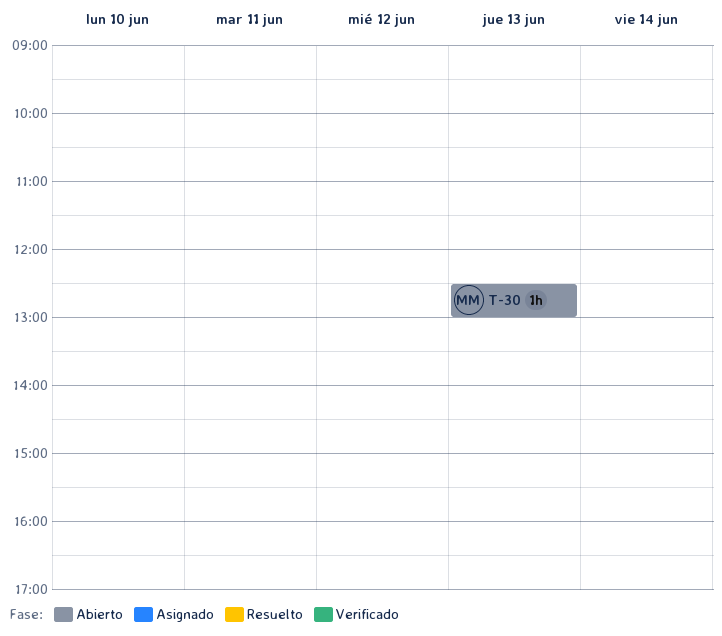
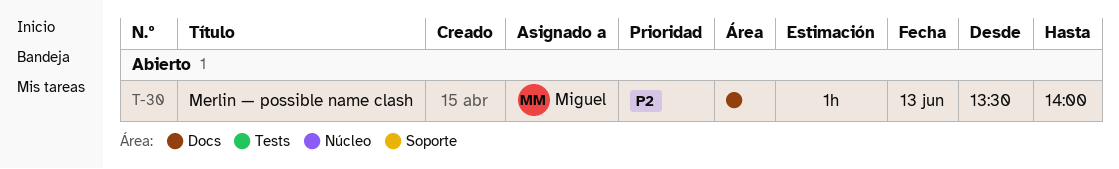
T-30, begins: 12:30 -> 13:30
T-30, ends: 13:00 -> 14:00

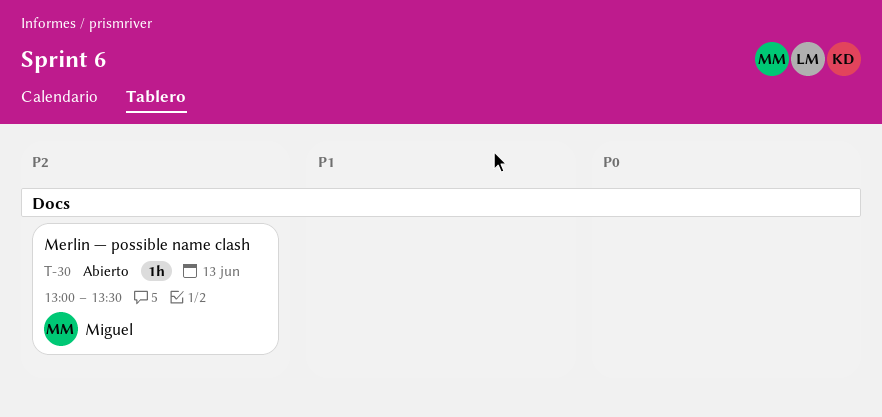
T-30, begins: 13:30 -> 13:00
T-30, ends: 14:00 -> 13:30

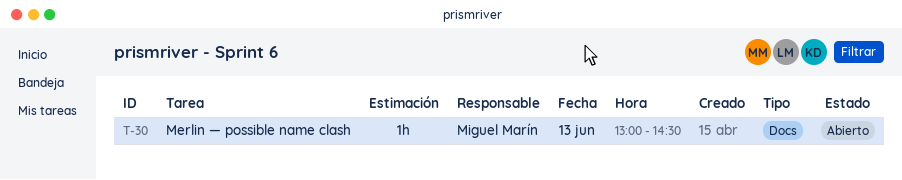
T-30, ends: 13:30 -> 14:30

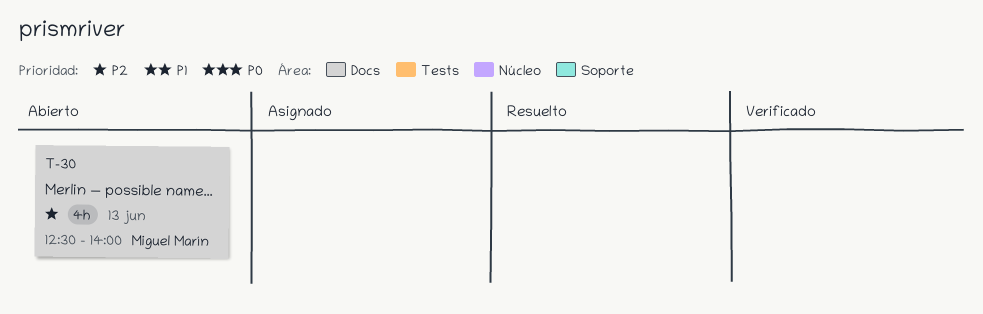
T-30, estimate: 1h -> 4h
T-30, begins: 13:00 -> 12:30
T-30, ends: 14:30 -> 14:00

